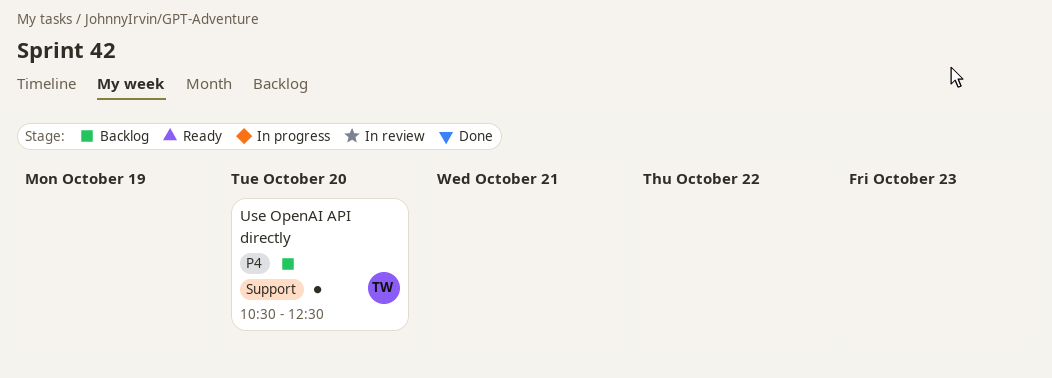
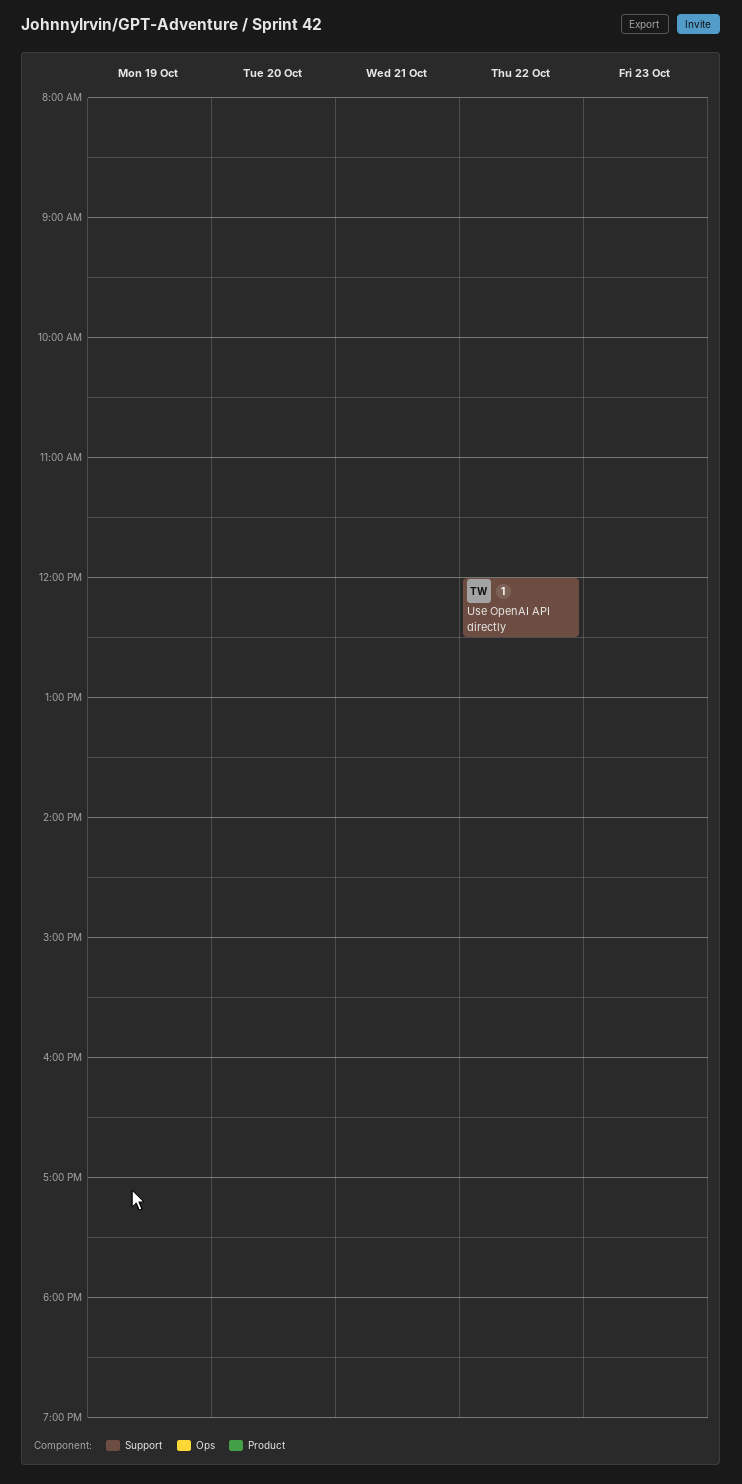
Use OpenAI API directly, day: Oct 20 -> Oct 22
Use OpenAI API directly, begins: 10:30 -> 12:00

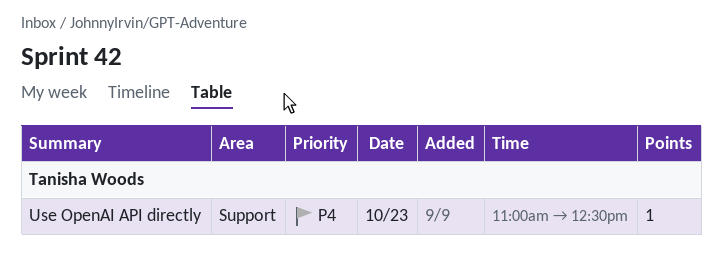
Use OpenAI API directly, day: Oct 22 -> Oct 23
Use OpenAI API directly, begins: 12:00 -> 11:00

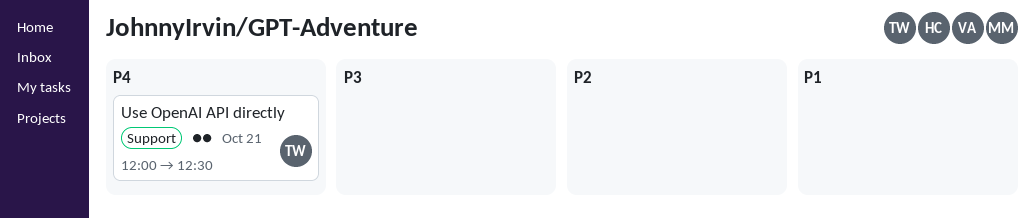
Use OpenAI API directly, estimate: 1 -> 2
Use OpenAI API directly, day: Oct 23 -> Oct 21
Use OpenAI API directly, begins: 11:00 -> 12:00

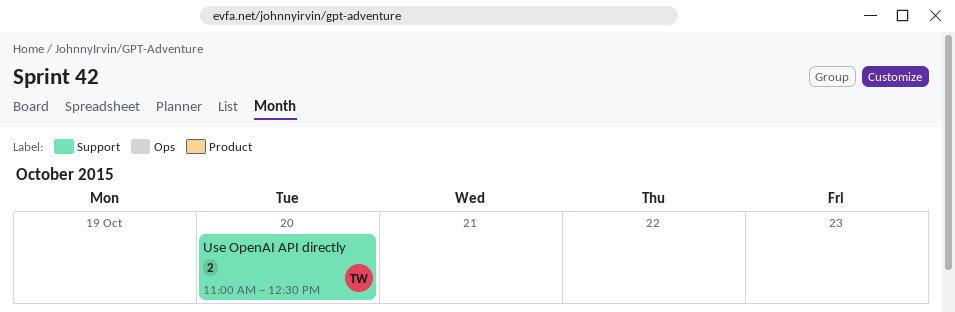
Use OpenAI API directly, day: Oct 21 -> Oct 20
Use OpenAI API directly, begins: 12:00 -> 11:00

